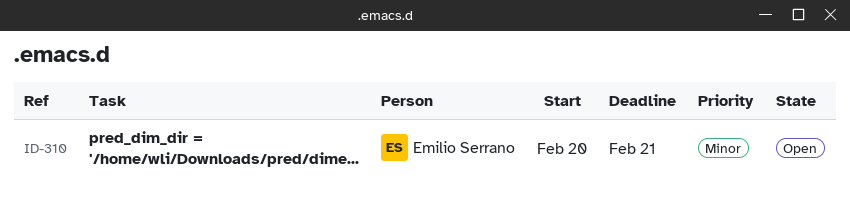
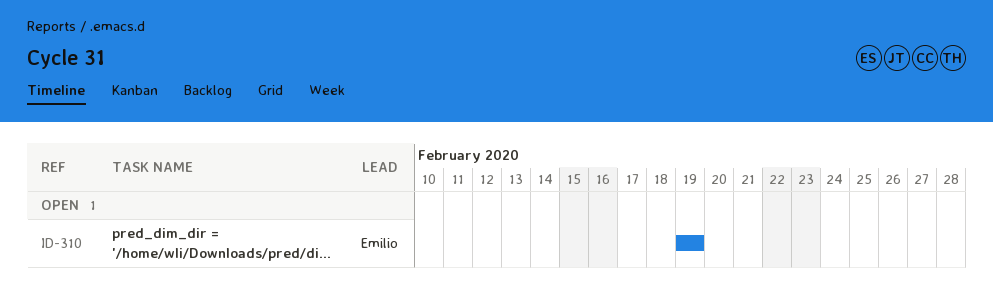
ID-310, start: Feb 20 -> Feb 19
ID-310, due: Feb 21 -> Feb 19

